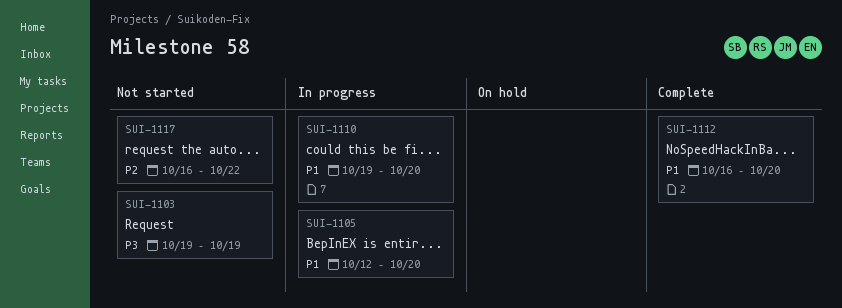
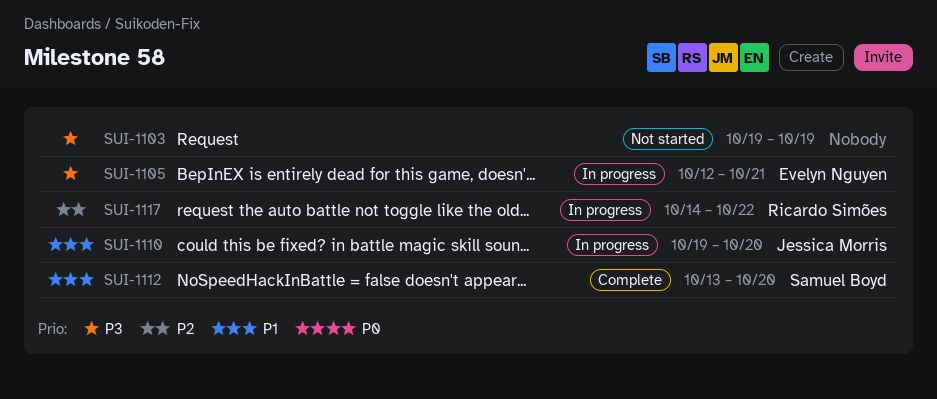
SUI-1105, priority: P1 -> P3
SUI-1105, due: Oct 20 -> Oct 21
SUI-1112, start: Oct 16 -> Oct 13
SUI-1117, status: Not started -> In progress
SUI-1117, start: Oct 16 -> Oct 14

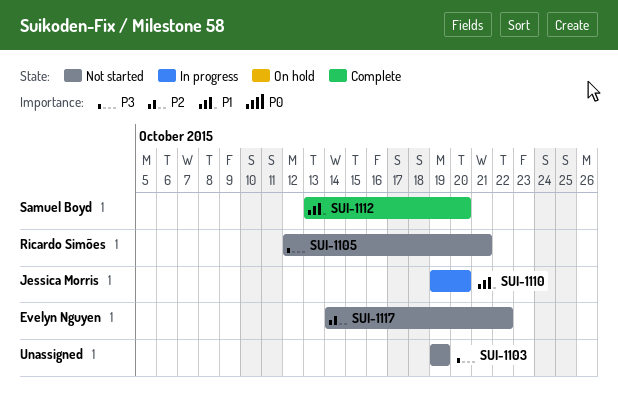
SUI-1105, status: In progress -> Not started
SUI-1105, owner: Evelyn Nguyen -> Ricardo Simões
SUI-1117, status: In progress -> Not started
SUI-1117, owner: Ricardo Simões -> Evelyn Nguyen

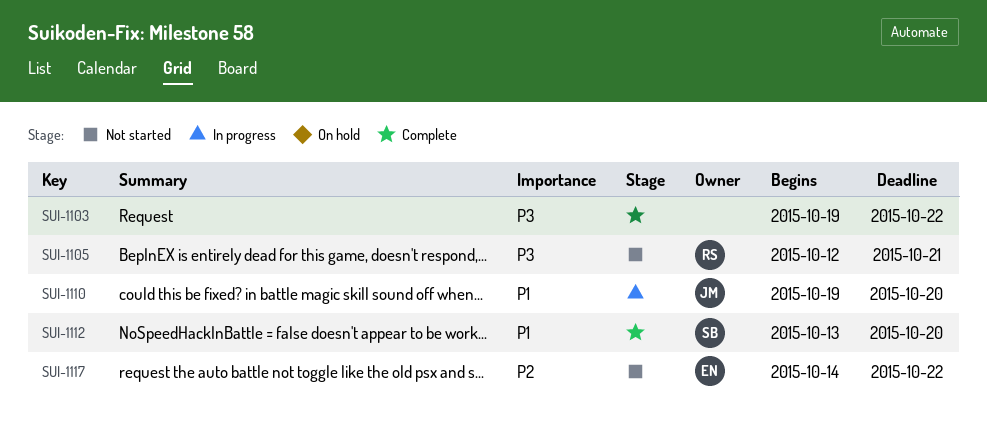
SUI-1103, status: Not started -> Complete
SUI-1103, due: Oct 19 -> Oct 22

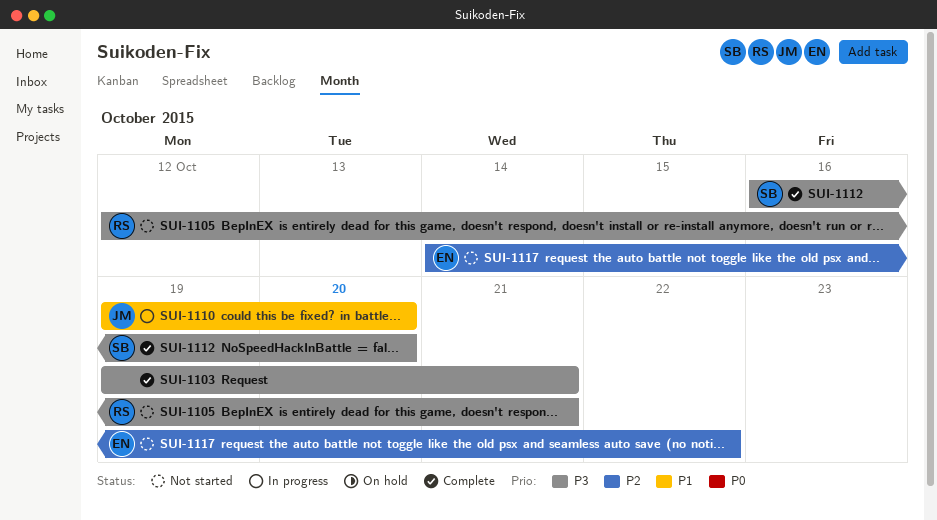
SUI-1103, due: Oct 22 -> Oct 21
SUI-1112, priority: P1 -> P3
SUI-1112, start: Oct 13 -> Oct 16

